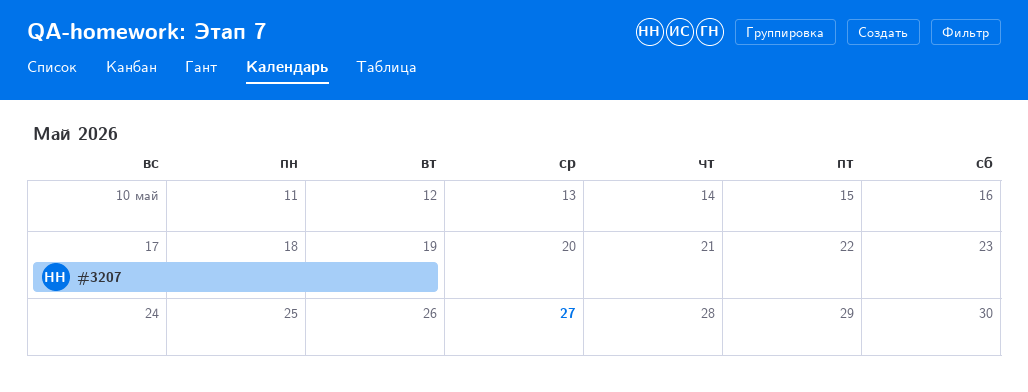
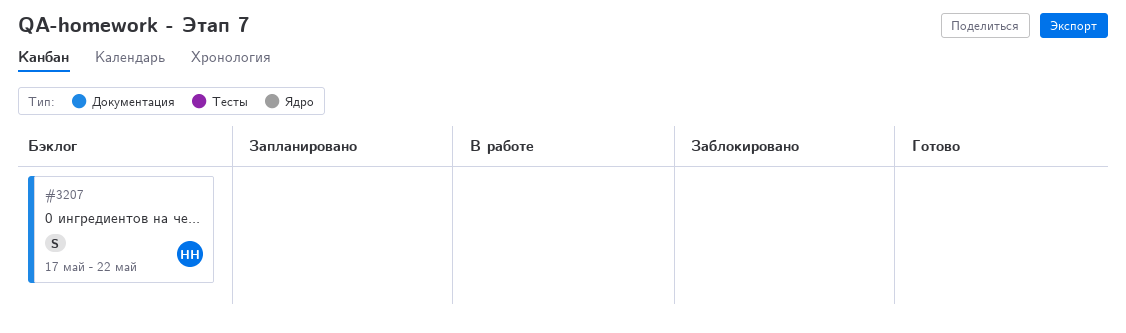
#3207, due: May 19 -> May 22

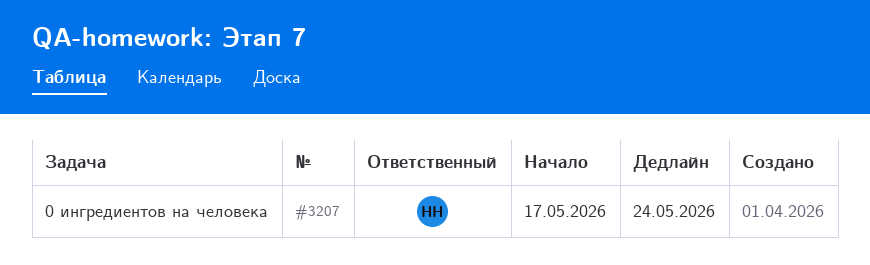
#3207, due: May 22 -> May 24

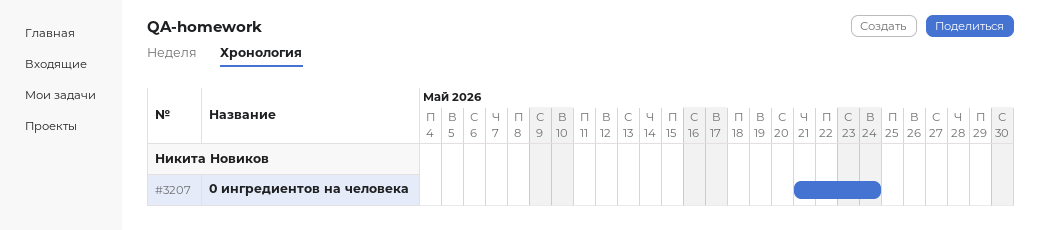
#3207, start: May 17 -> May 21

